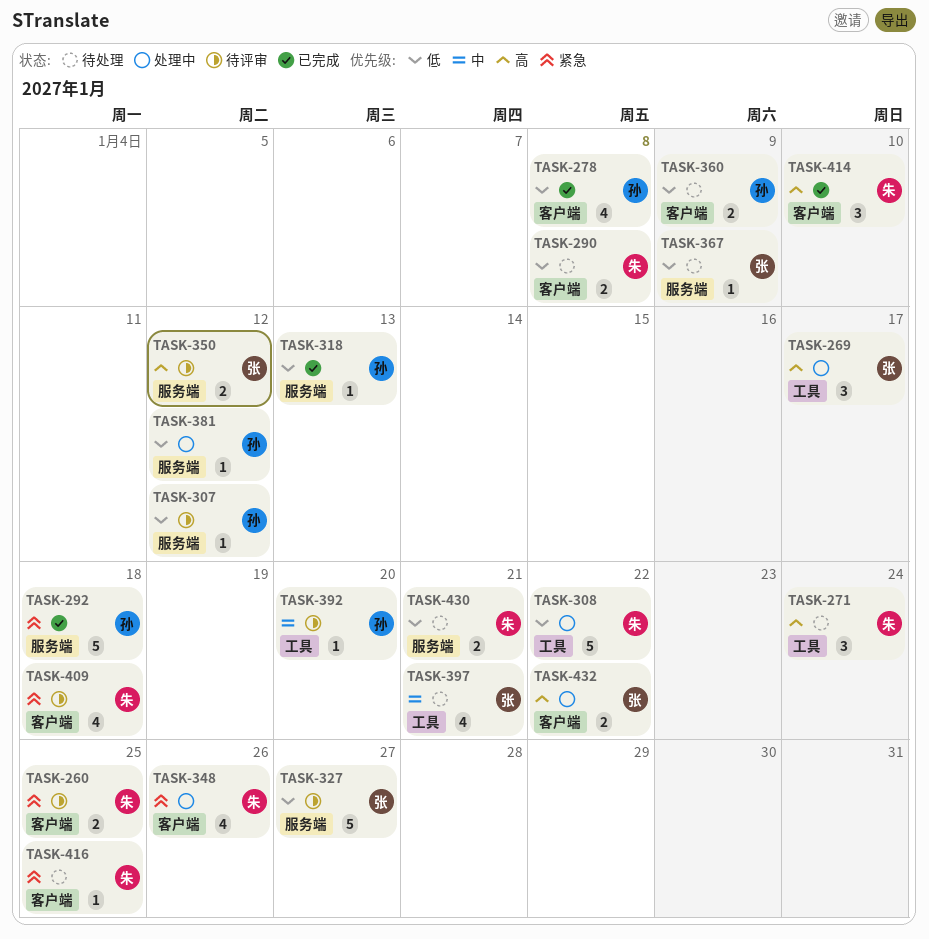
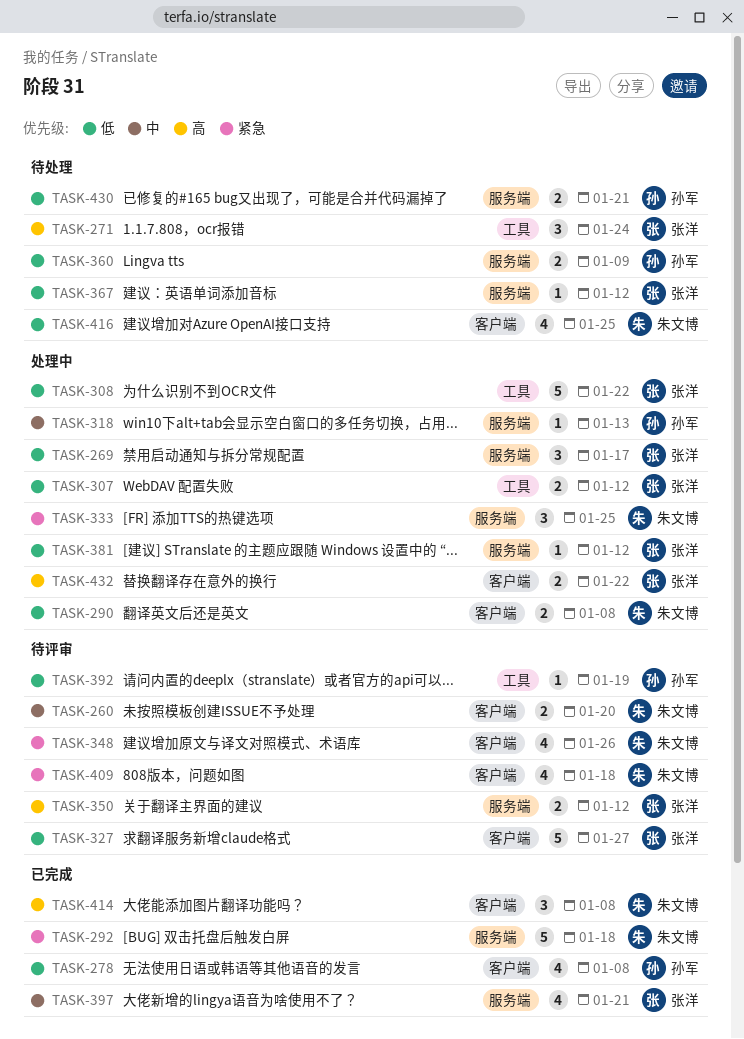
TASK-260, priority: 紧急 -> 中
TASK-260, due: Jan 25 -> Jan 20
TASK-269, priority: 高 -> 低
TASK-269, label: 工具 -> 服务端
TASK-271, owner: 朱文博 -> 张洋
TASK-290, status: 待处理 -> 处理中
TASK-292, owner: 孙军 -> 朱文博
TASK-307, status: 待评审 -> 处理中
TASK-307, owner: 孙军 -> 张洋
TASK-307, label: 服务端 -> 工具
TASK-307, estimate: 1 -> 2
TASK-308, owner: 朱文博 -> 张洋
TASK-318, status: 已完成 -> 处理中
TASK-318, priority: 低 -> 中
TASK-327, label: 服务端 -> 客户端
TASK-333: none -> present
TASK-348, status: 处理中 -> 待评审
TASK-360, label: 客户端 -> 服务端
TASK-367, due: Jan 9 -> Jan 12
TASK-381, owner: 孙军 -> 张洋
TASK-392, priority: 中 -> 低
TASK-392, due: Jan 20 -> Jan 19
TASK-397, status: 待处理 -> 已完成
TASK-397, label: 工具 -> 服务端
TASK-414, due: Jan 10 -> Jan 8
TASK-416, priority: 紧急 -> 低
TASK-416, estimate: 1 -> 4
TASK-430, owner: 朱文博 -> 孙军

